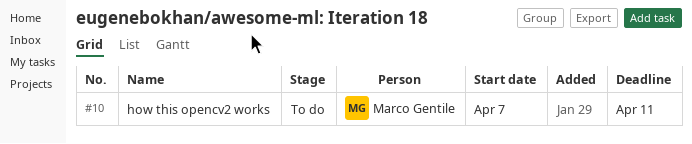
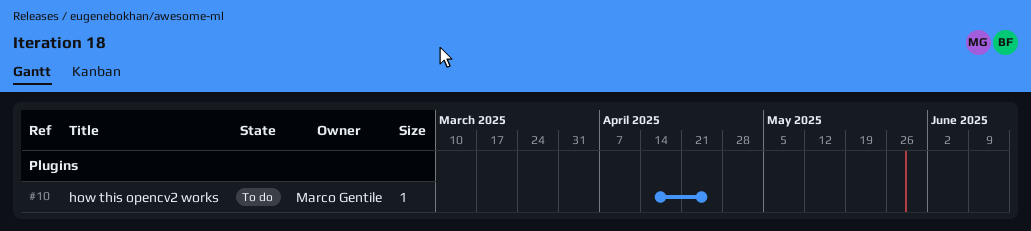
#10, start: Apr 7 -> Apr 14
#10, due: Apr 11 -> Apr 25

